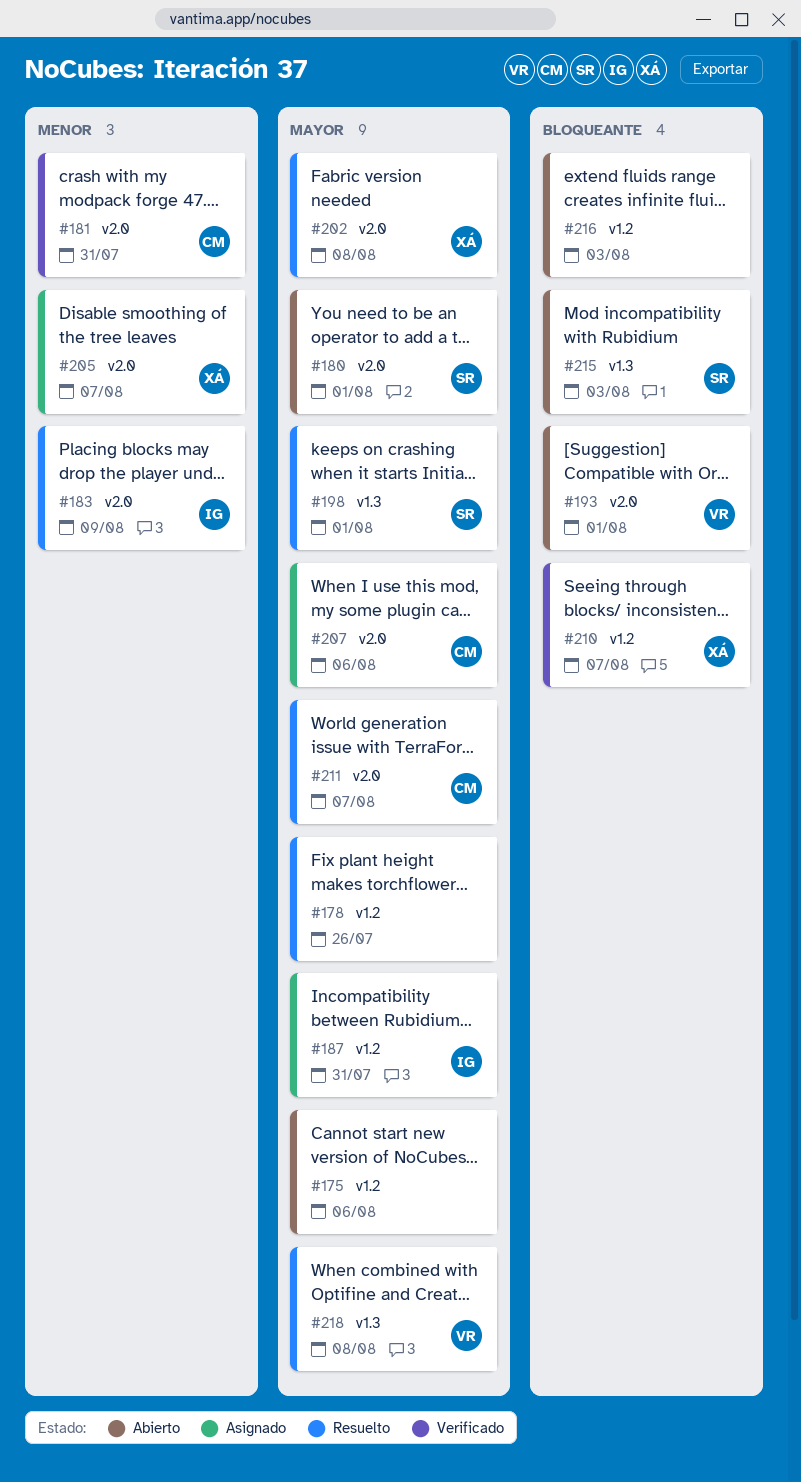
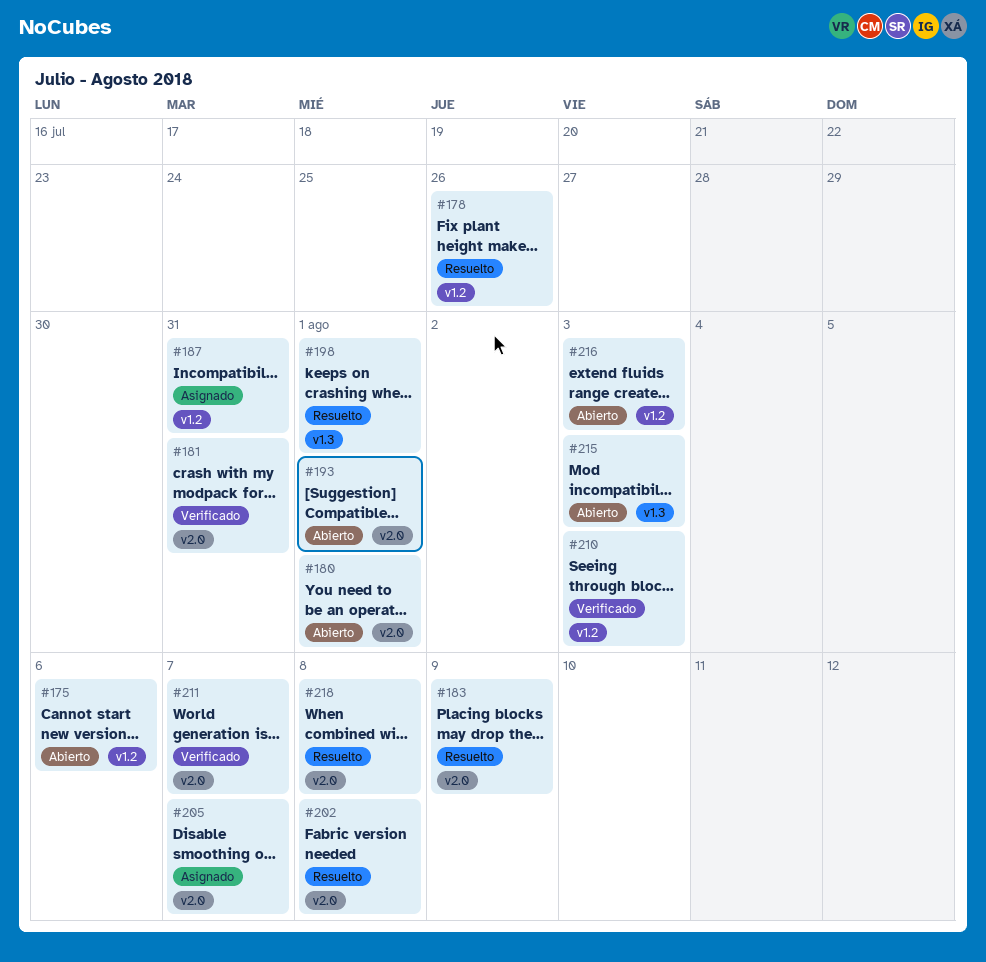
#207: present -> none
#210, due: Aug 7 -> Aug 3
#211, status: Resuelto -> Verificado
#218, label: v1.3 -> v2.0

